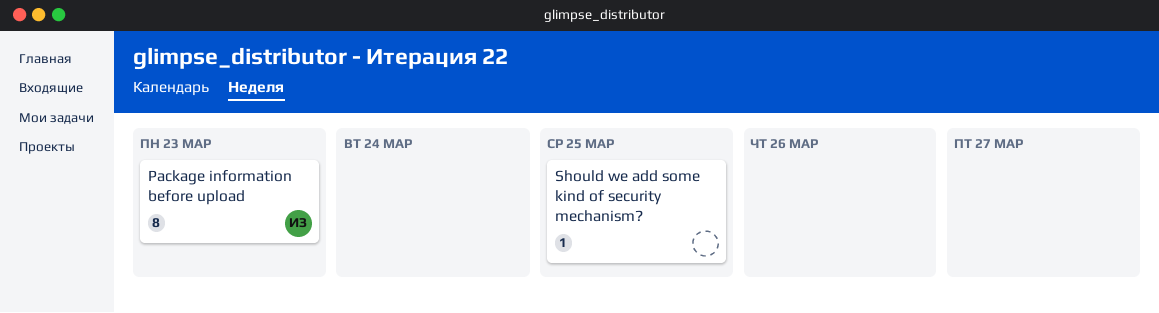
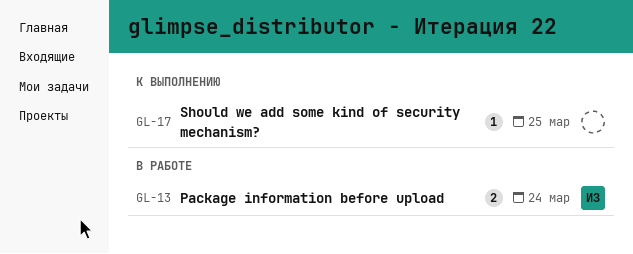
Package information before upload, estimate: 8 -> 2
Package information before upload, due: Mar 23 -> Mar 24

